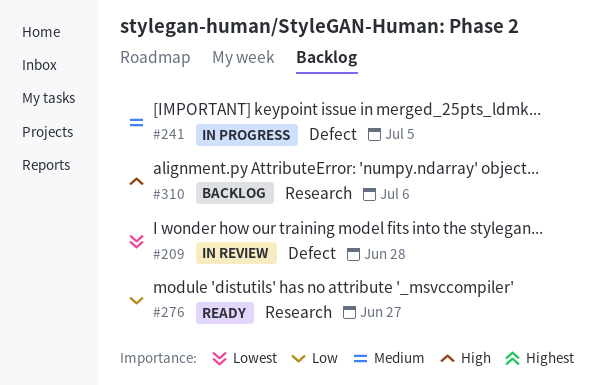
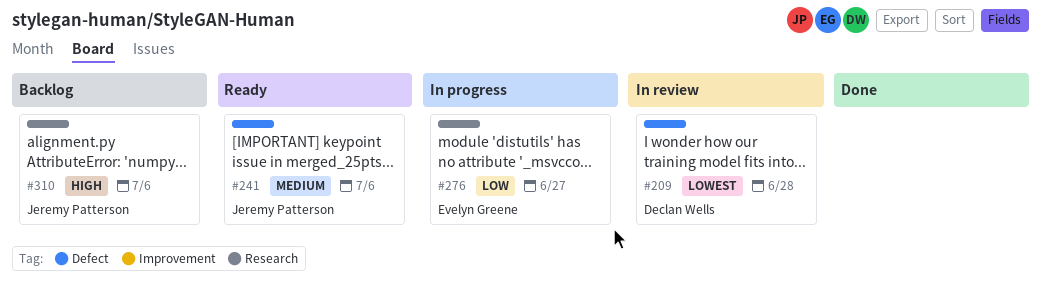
#241, status: In progress -> Ready
#241, due: Jul 5 -> Jul 6
#276, status: Ready -> In progress

